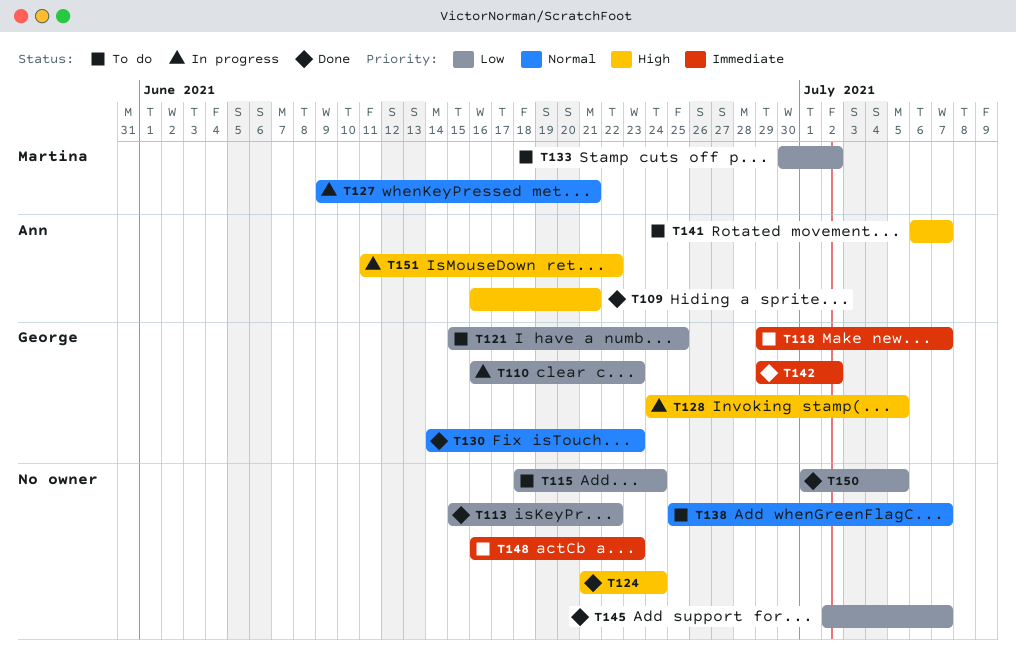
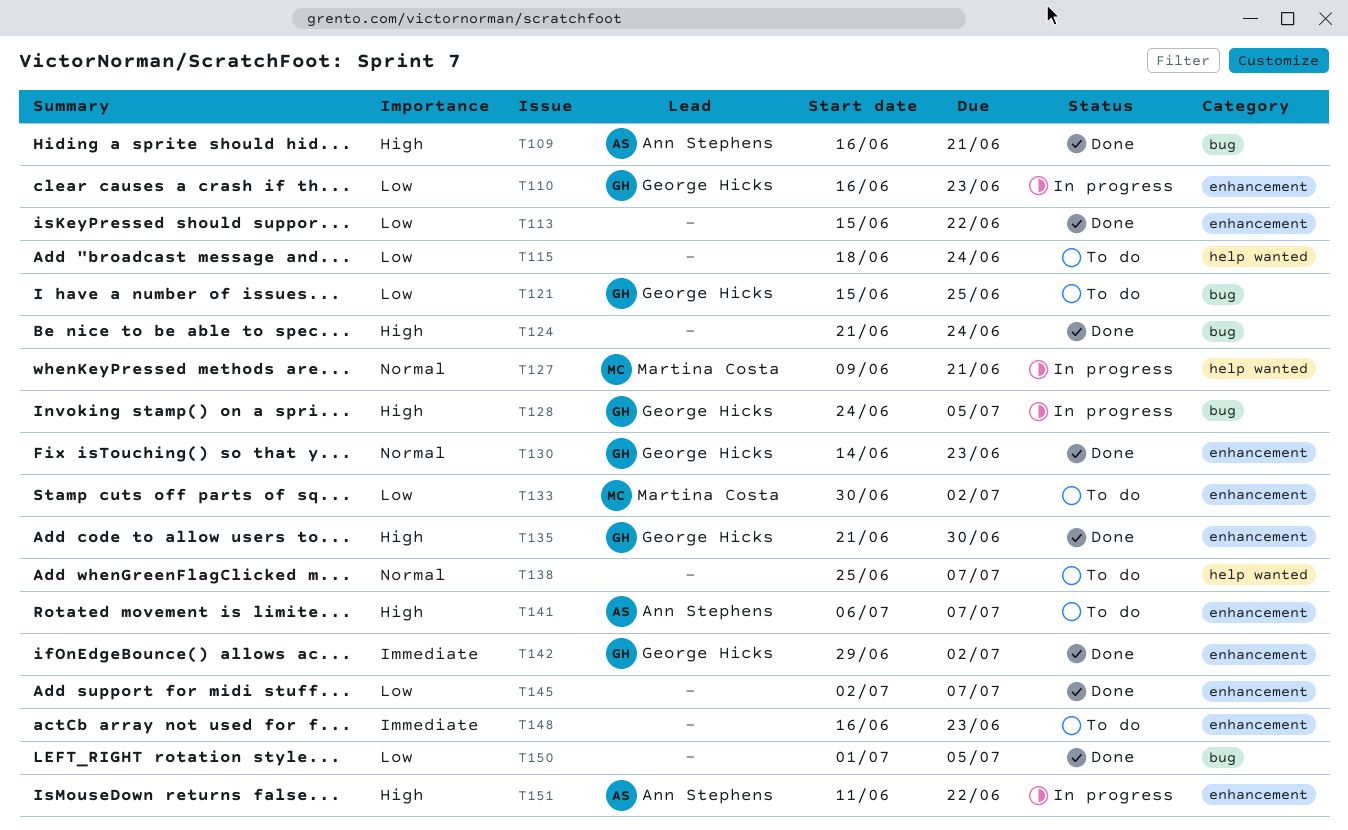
T118: present -> none
T135: none -> present

